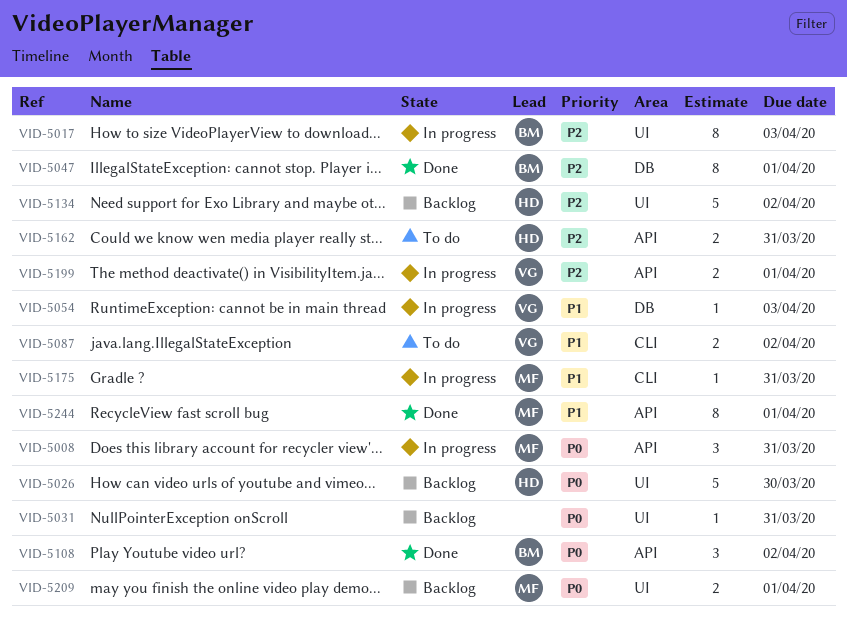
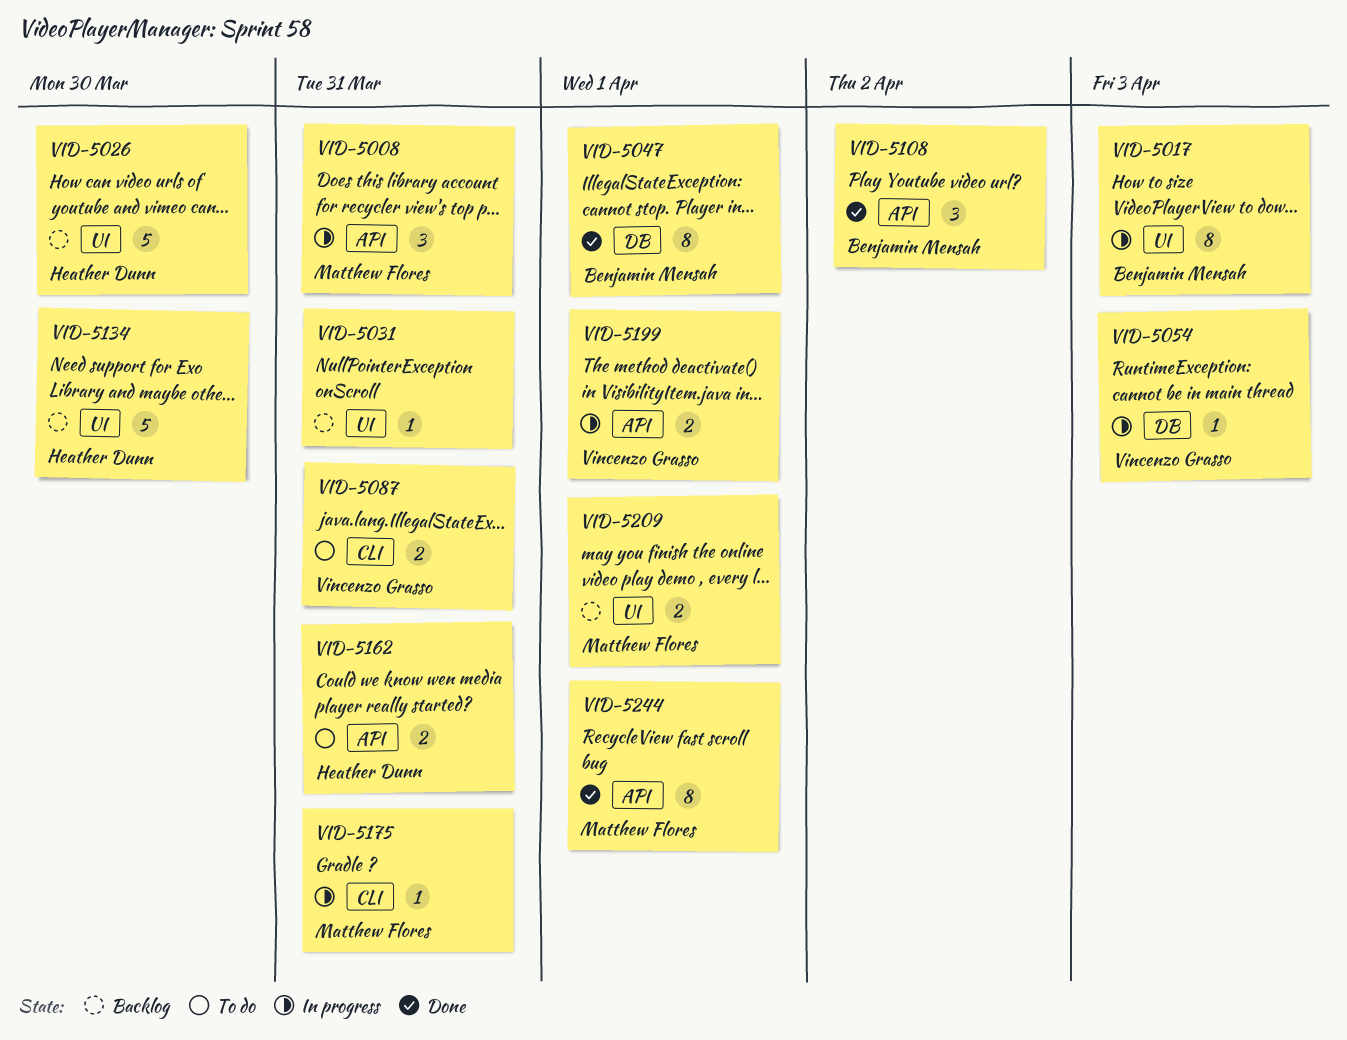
VID-5087, due: Apr 2 -> Mar 31
VID-5134, due: Apr 2 -> Mar 30

